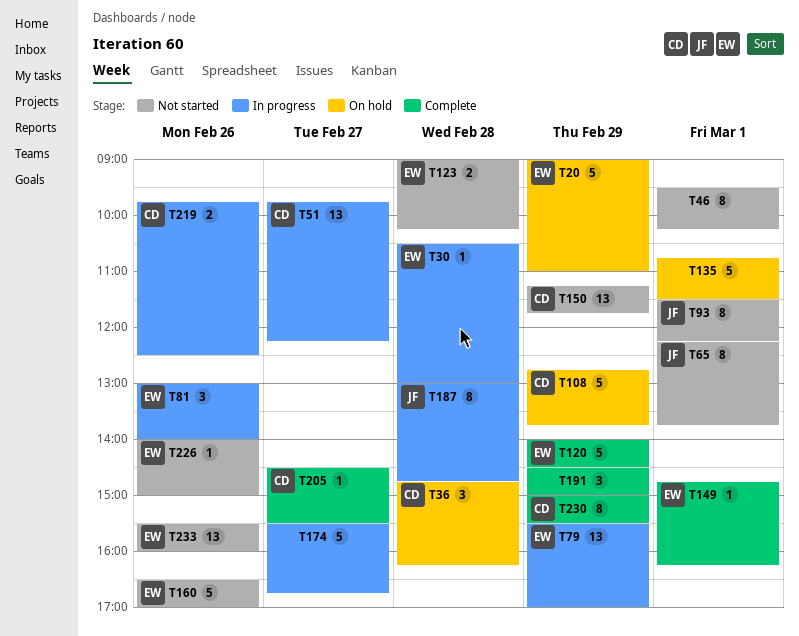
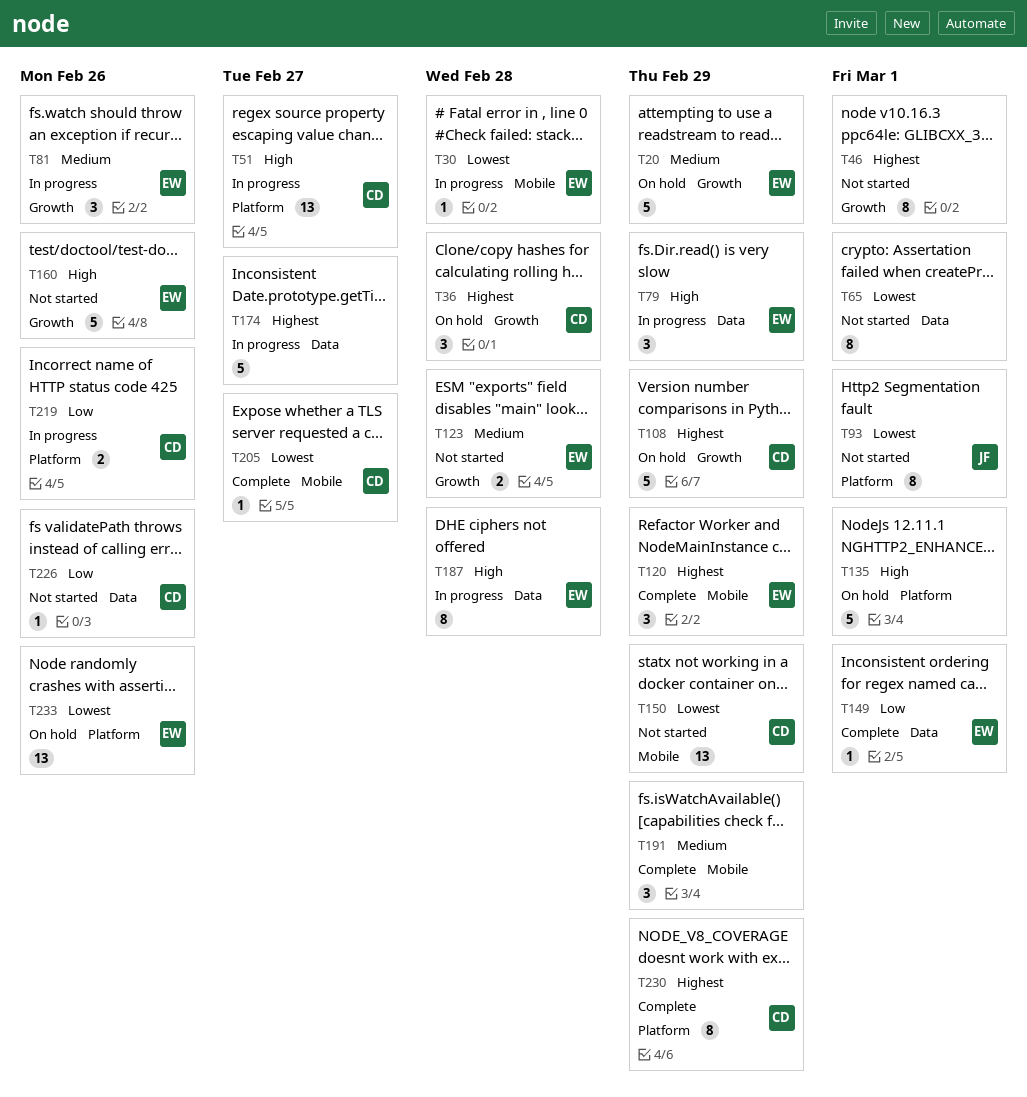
T65, owner: JF -> none
T79, estimate: 13 -> 3
T120, estimate: 5 -> 3
T187, owner: JF -> EW
T226, owner: EW -> CD
T233, status: Not started -> On hold

